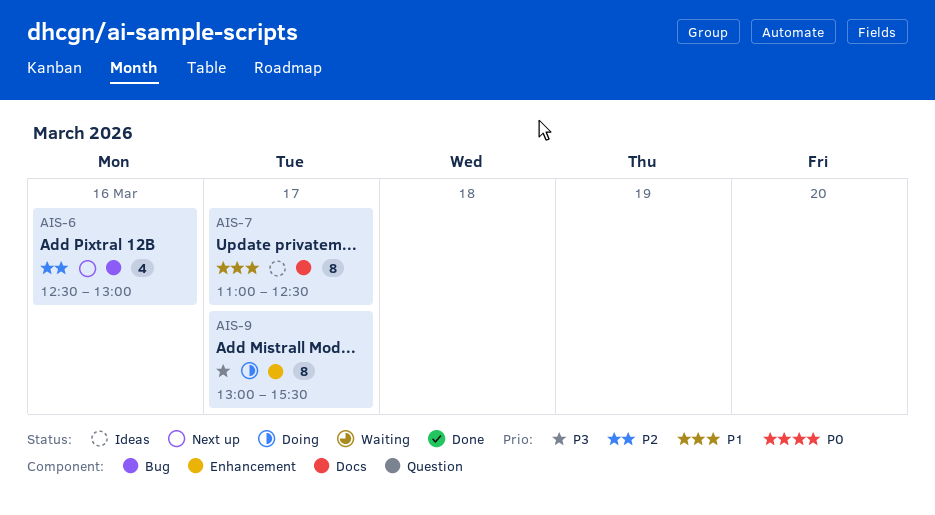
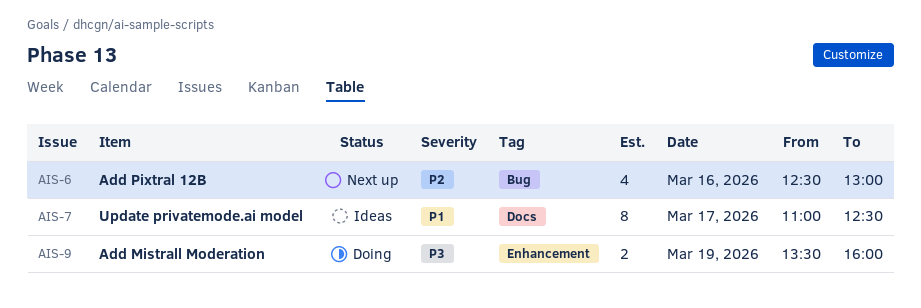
AIS-9, estimate: 8 -> 2
AIS-9, day: Mar 17 -> Mar 19
AIS-9, begins: 13:00 -> 13:30
AIS-9, ends: 15:30 -> 16:00

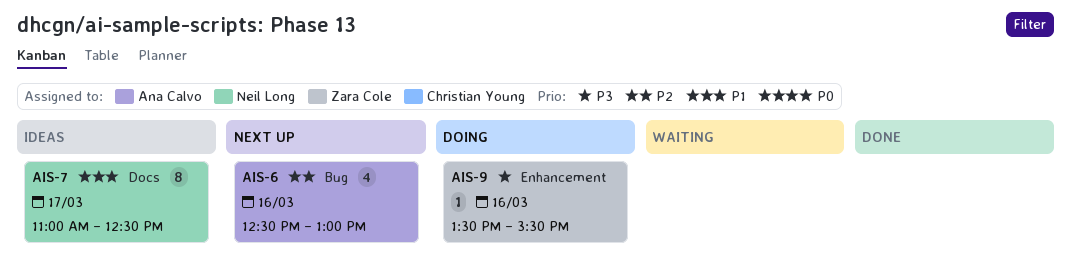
AIS-9, estimate: 2 -> 1
AIS-9, day: Mar 19 -> Mar 16
AIS-9, ends: 16:00 -> 15:30

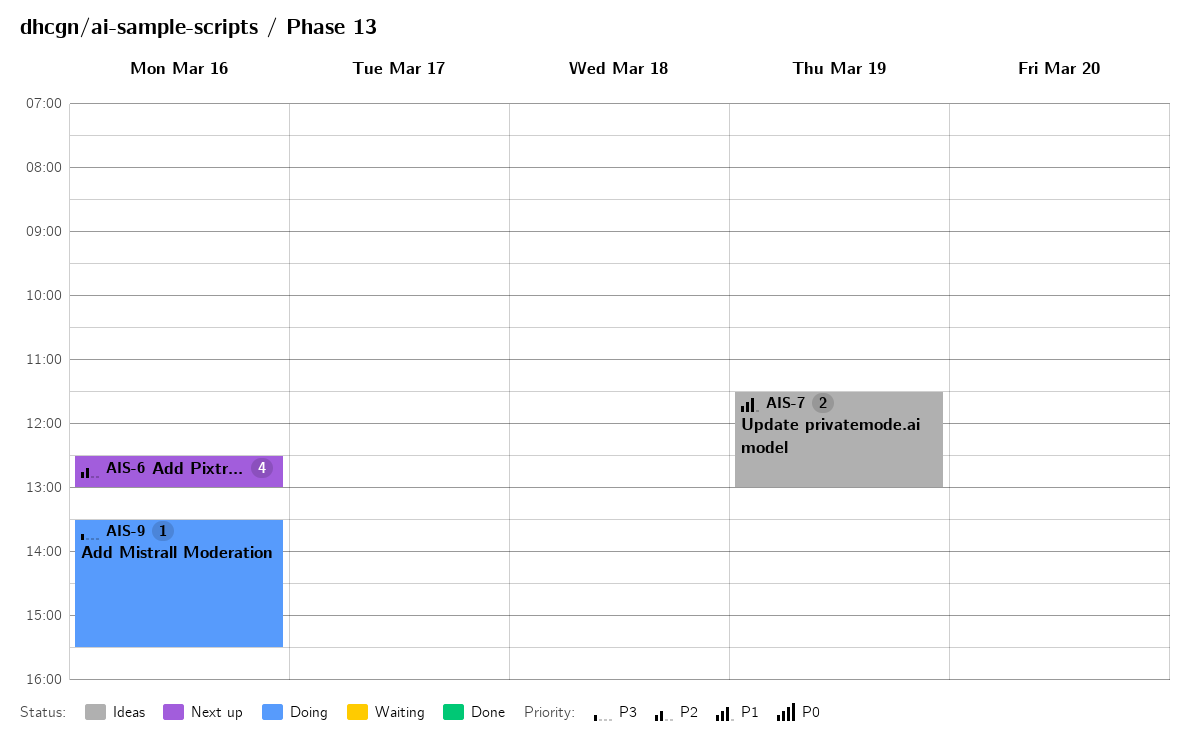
AIS-7, estimate: 8 -> 2
AIS-7, day: Mar 17 -> Mar 19
AIS-7, begins: 11:00 -> 11:30
AIS-7, ends: 12:30 -> 13:00

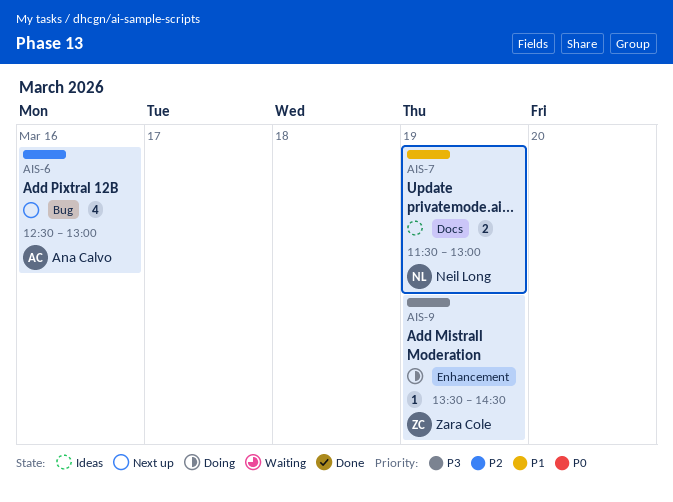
AIS-9, day: Mar 16 -> Mar 19
AIS-9, ends: 15:30 -> 14:30

